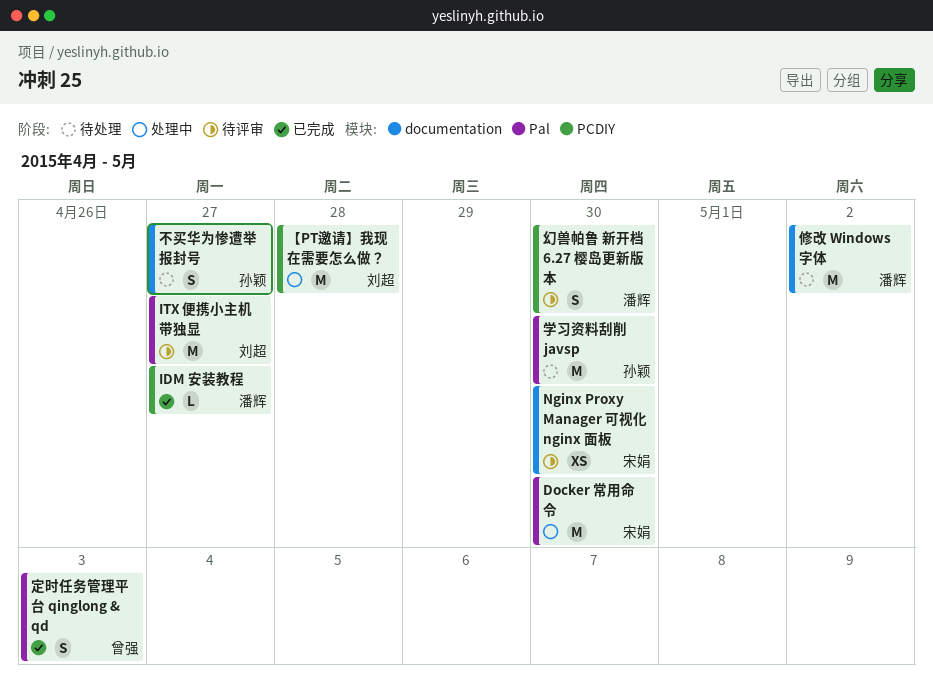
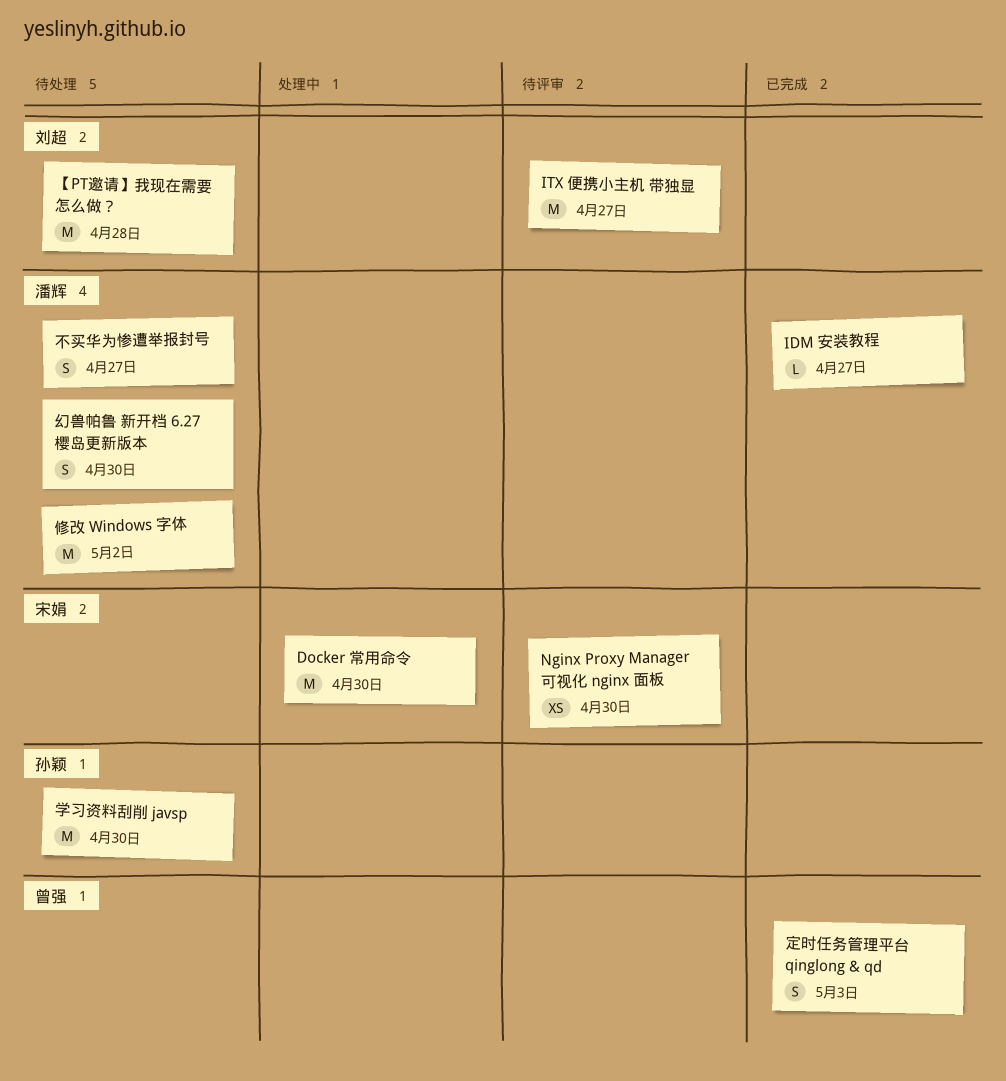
【PT邀请】我现在需要怎么做？, status: 处理中 -> 待处理
不买华为惨遭举报封号, owner: 孙颖 -> 潘辉
幻兽帕鲁 新开档 6.27 樱岛更新版本, status: 待评审 -> 待处理

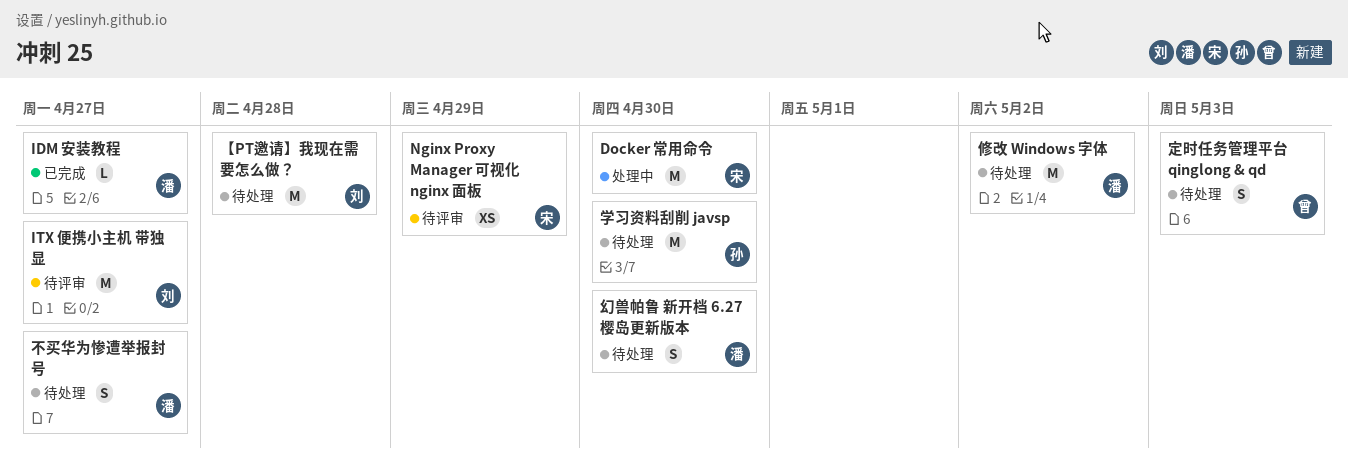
Nginx Proxy Manager 可视化 nginx 面板, due: Apr 30 -> Apr 29
定时任务管理平台 qinglong & qd, status: 已完成 -> 待处理

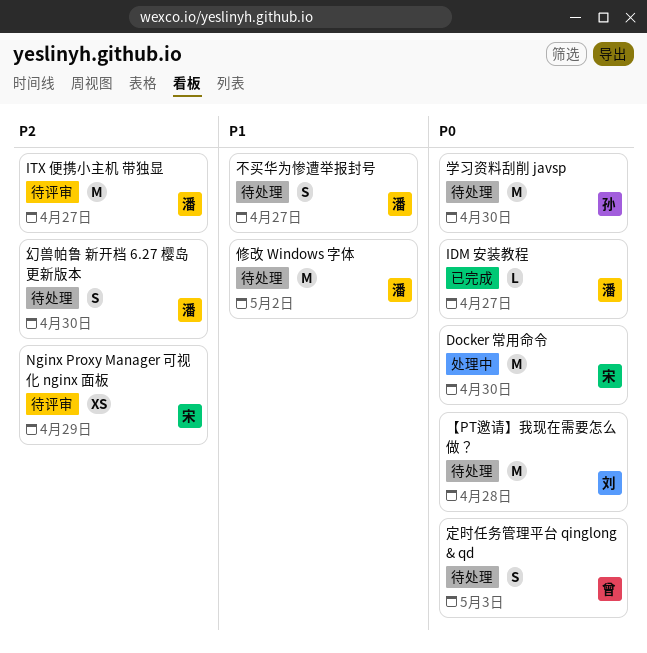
ITX 便携小主机 带独显, owner: 刘 -> 潘

